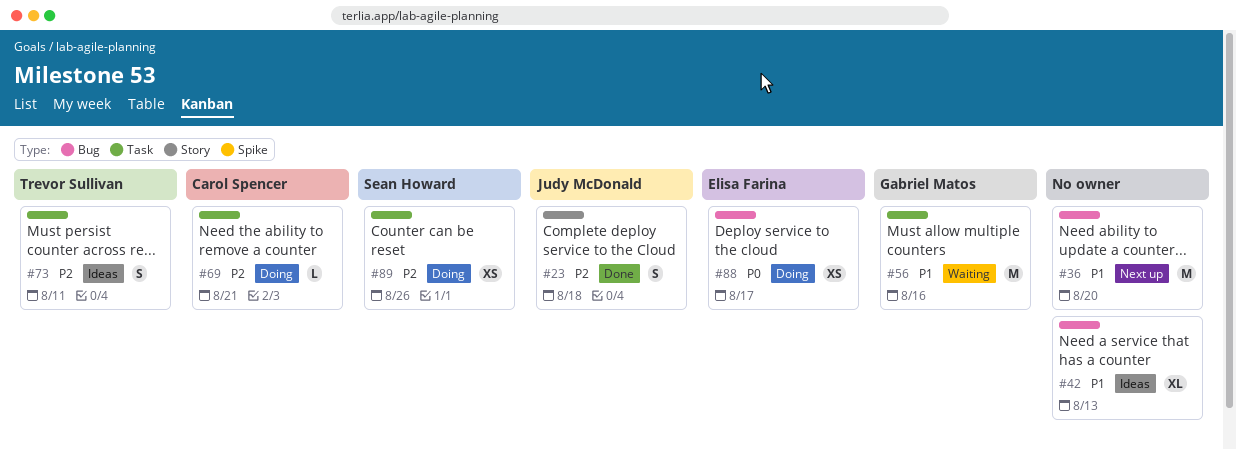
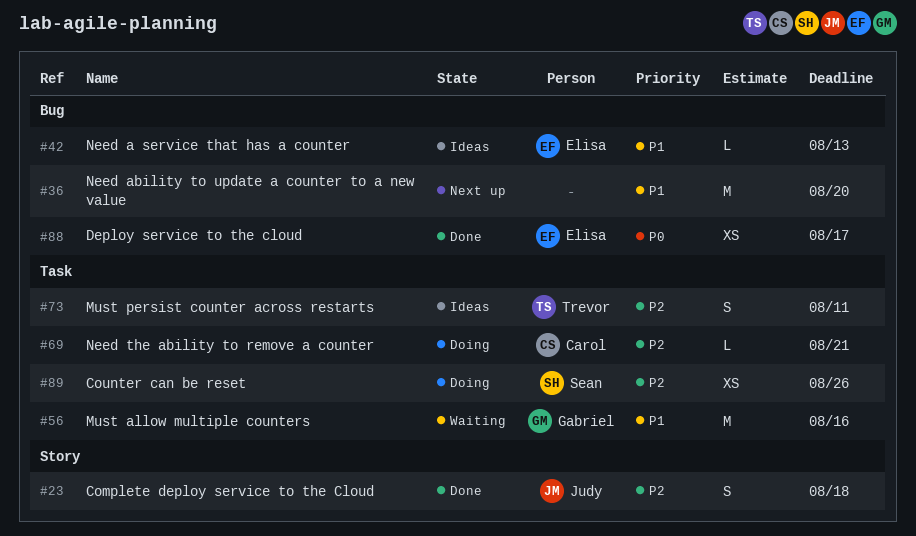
#42, owner: none -> Elisa Farina
#42, estimate: XL -> L
#88, status: Doing -> Done

